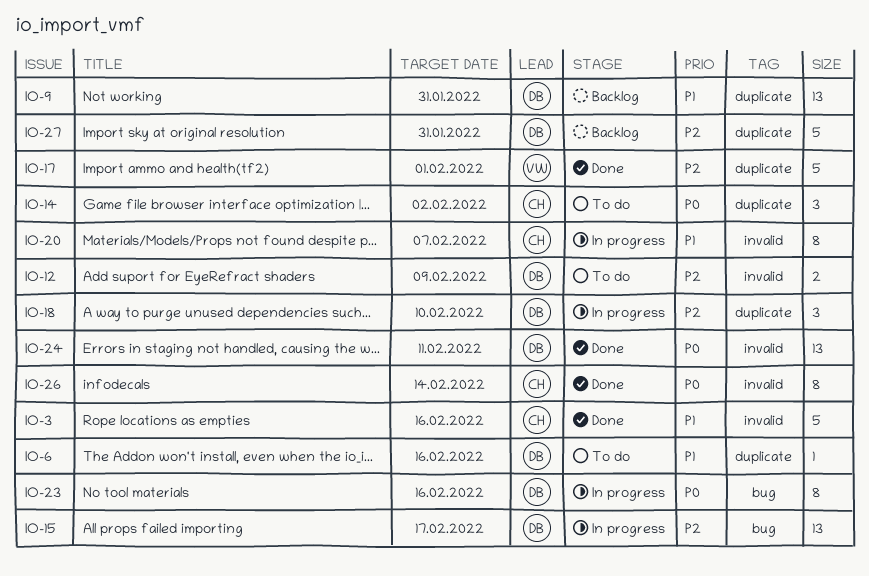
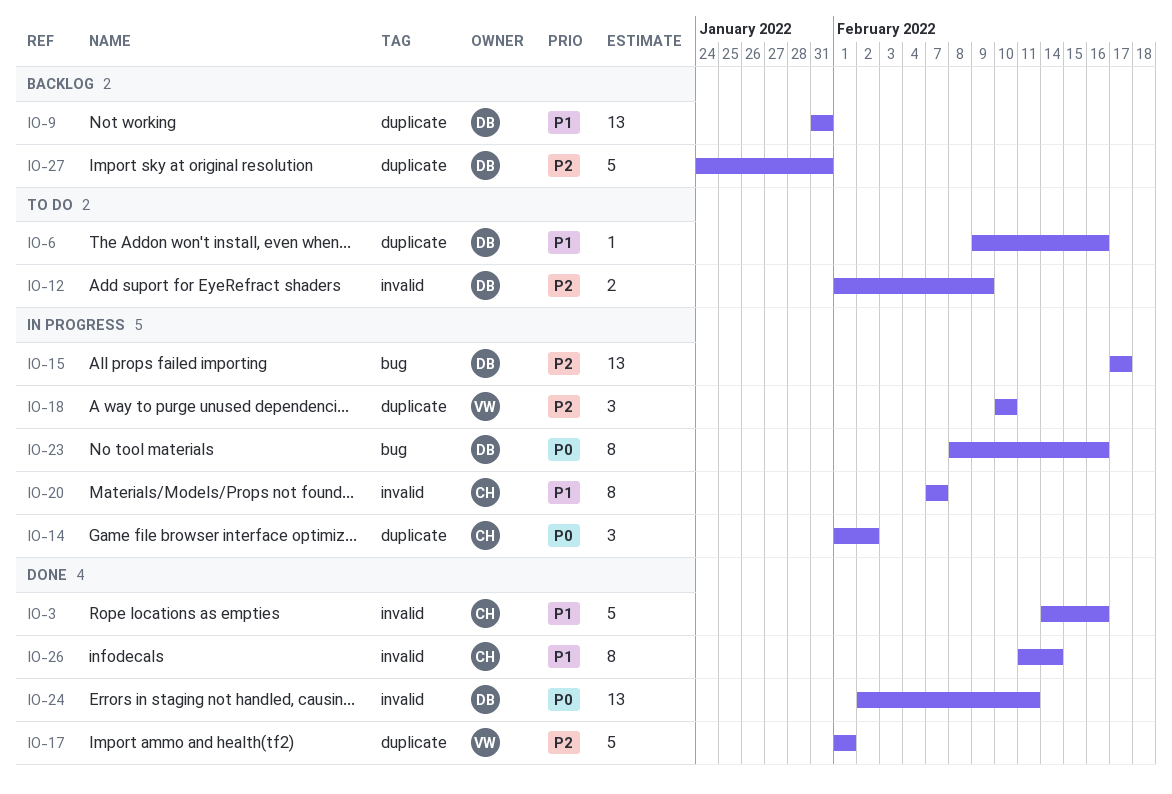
IO-14, status: To do -> In progress
IO-18, owner: DB -> VW
IO-26, priority: P0 -> P1

